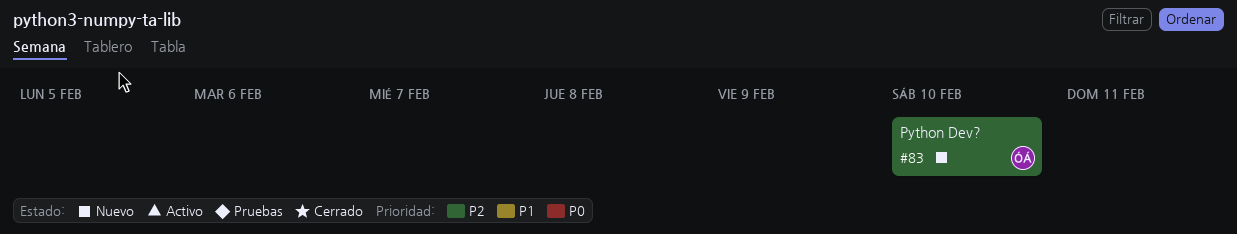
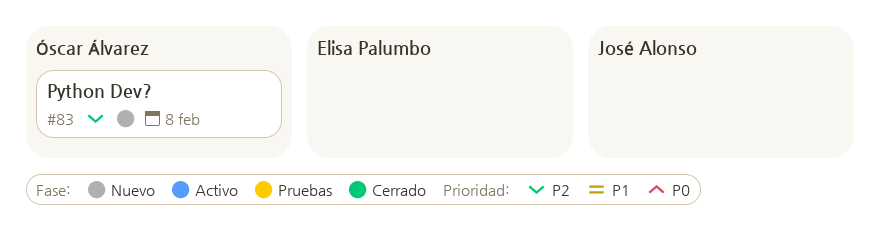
#83, due: Feb 10 -> Feb 8

